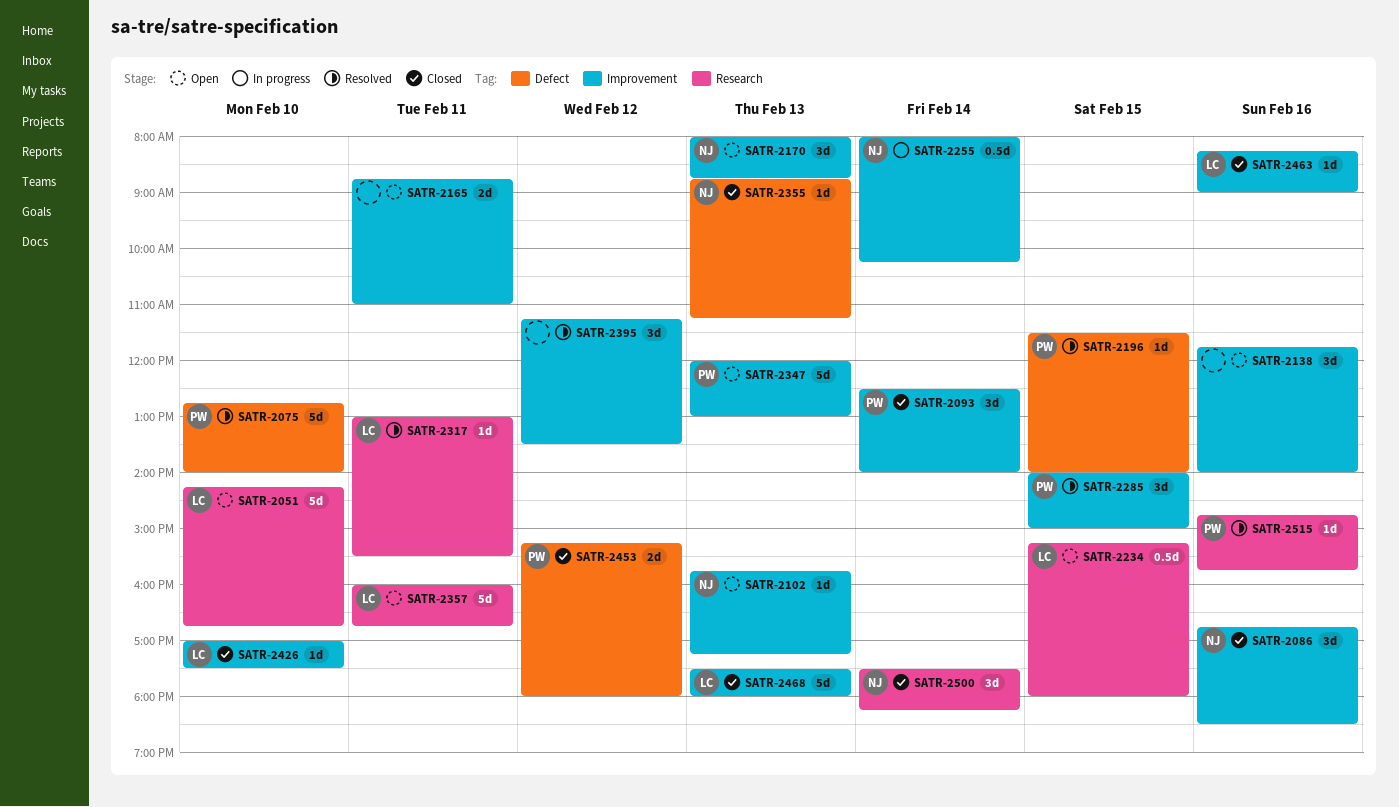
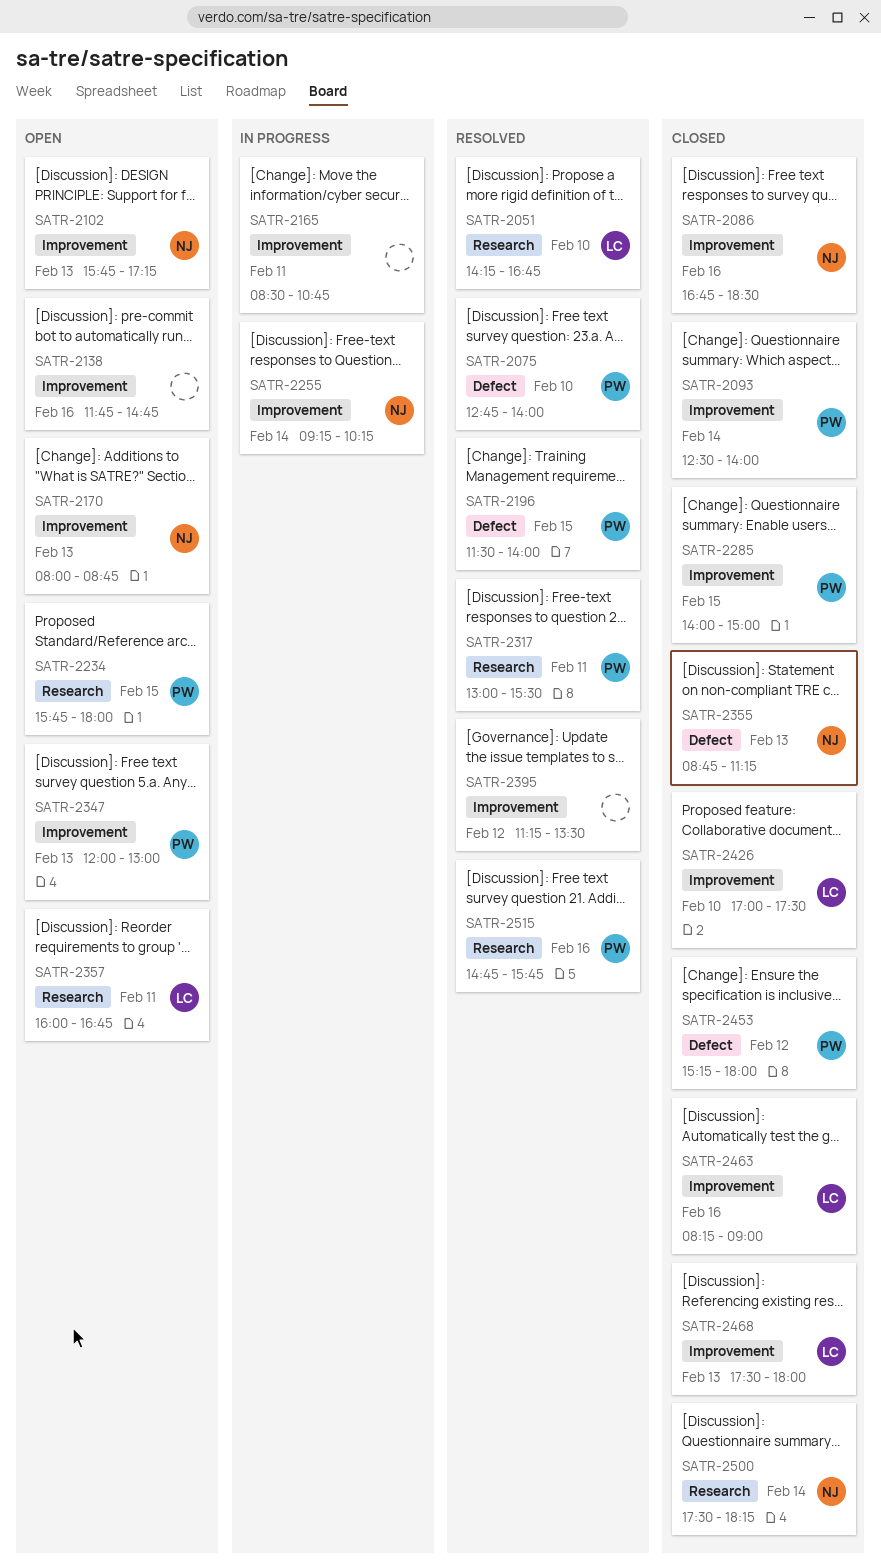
SATR-2051, status: Open -> Resolved
SATR-2138, ends: 14:00 -> 14:45
SATR-2165, status: Open -> In progress
SATR-2165, begins: 08:45 -> 08:30
SATR-2165, ends: 11:00 -> 10:45
SATR-2234, owner: LC -> PW
SATR-2234, begins: 15:15 -> 15:45
SATR-2255, begins: 08:00 -> 09:15
SATR-2285, status: Resolved -> Closed
SATR-2317, owner: LC -> PW

